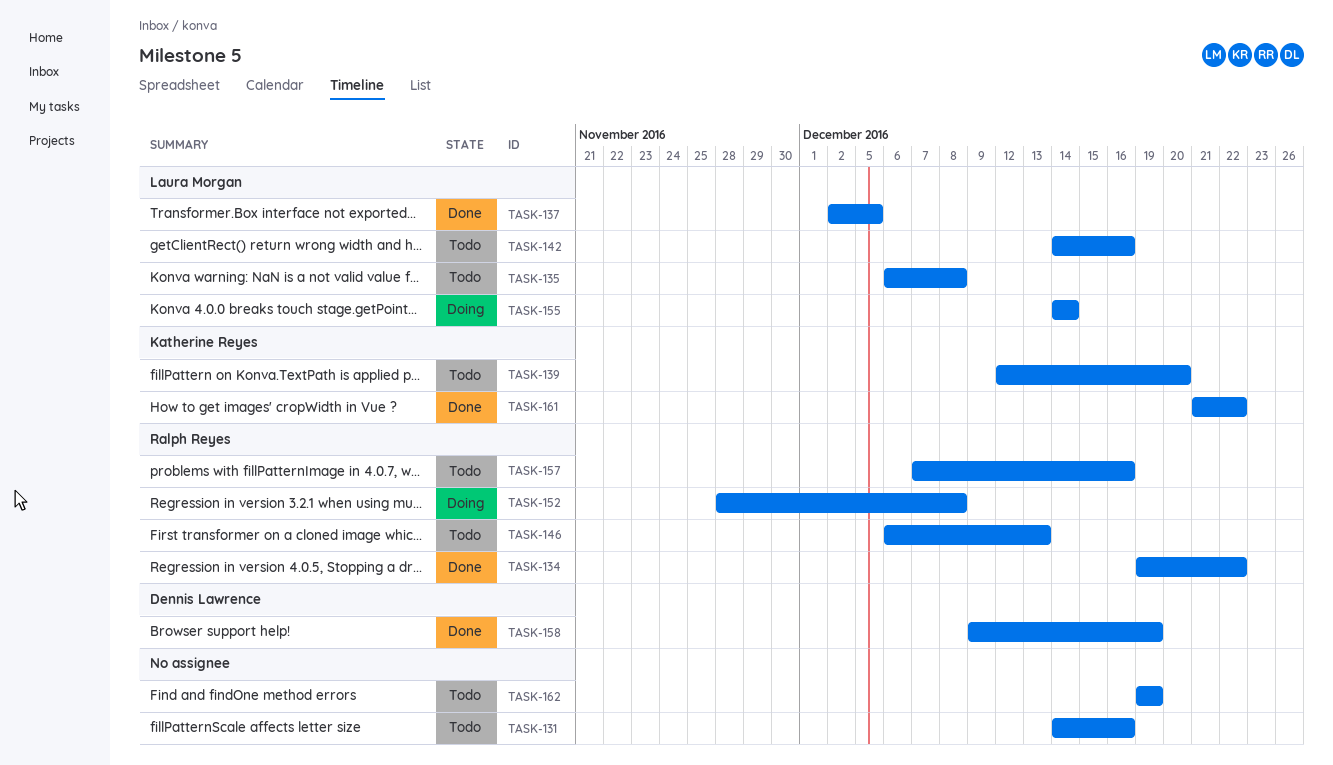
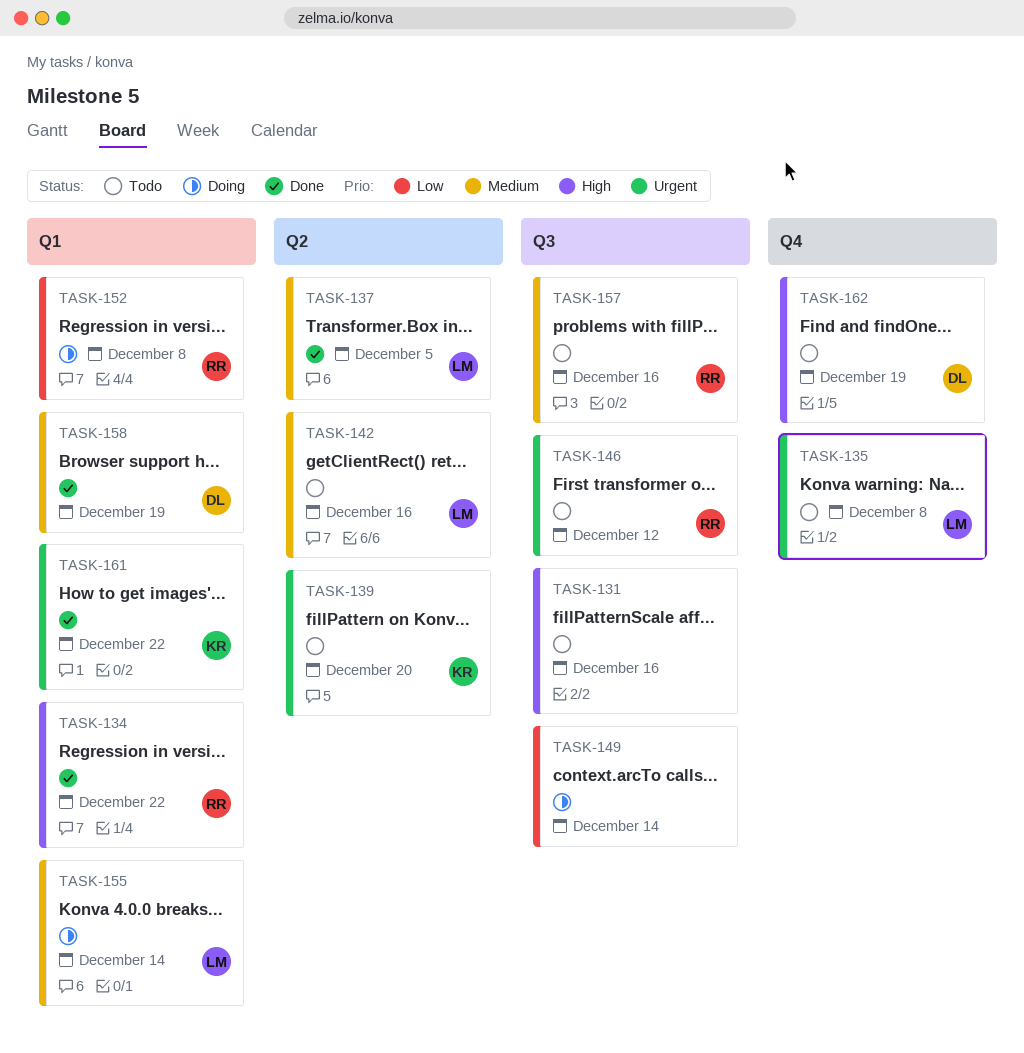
TASK-146, due: Dec 13 -> Dec 12
TASK-149: none -> present
TASK-162, owner: none -> Dennis Lawrence

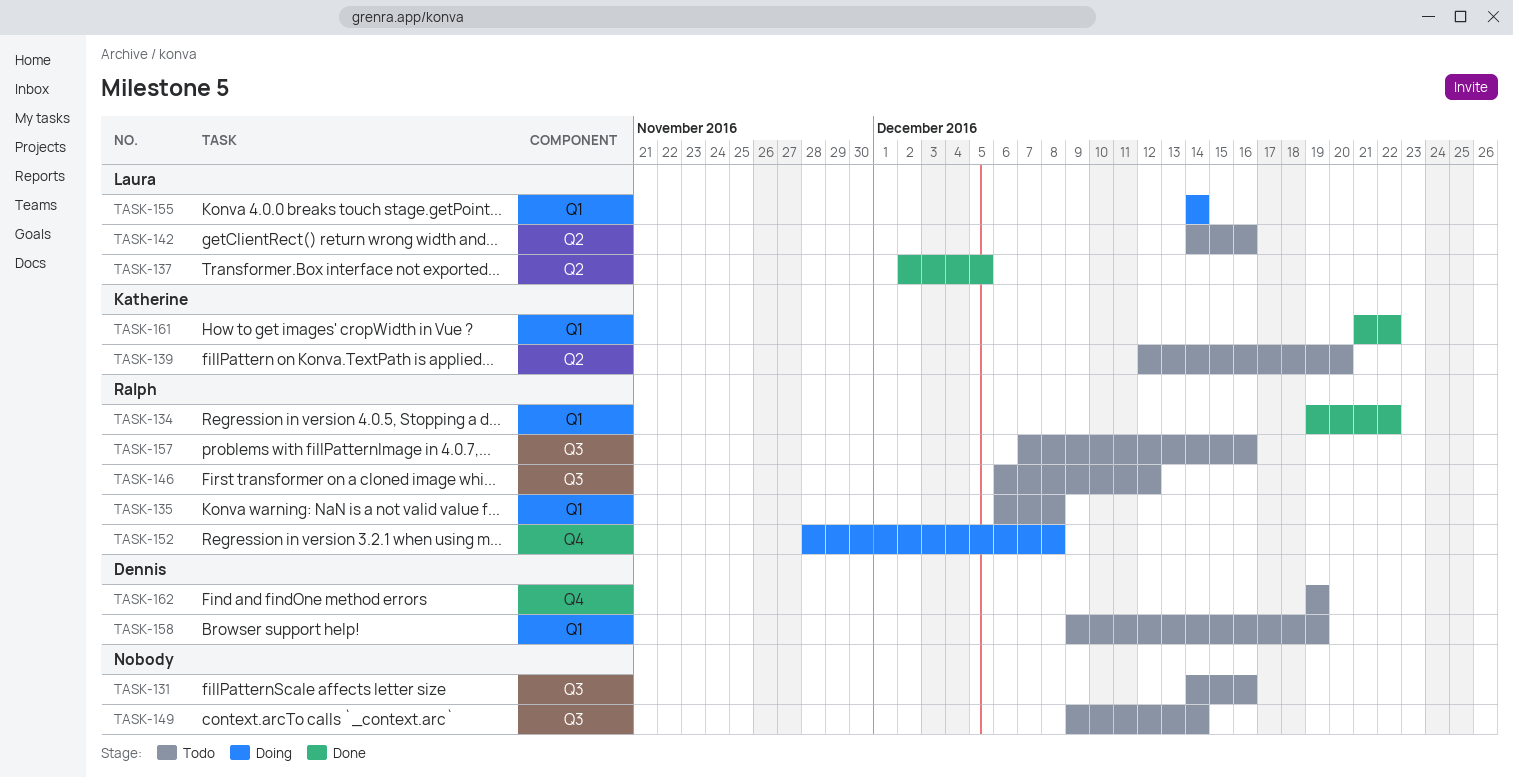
TASK-135, owner: Laura -> Ralph
TASK-135, label: Q4 -> Q1
TASK-149, status: Doing -> Todo
TASK-152, label: Q1 -> Q4
TASK-158, status: Done -> Todo

